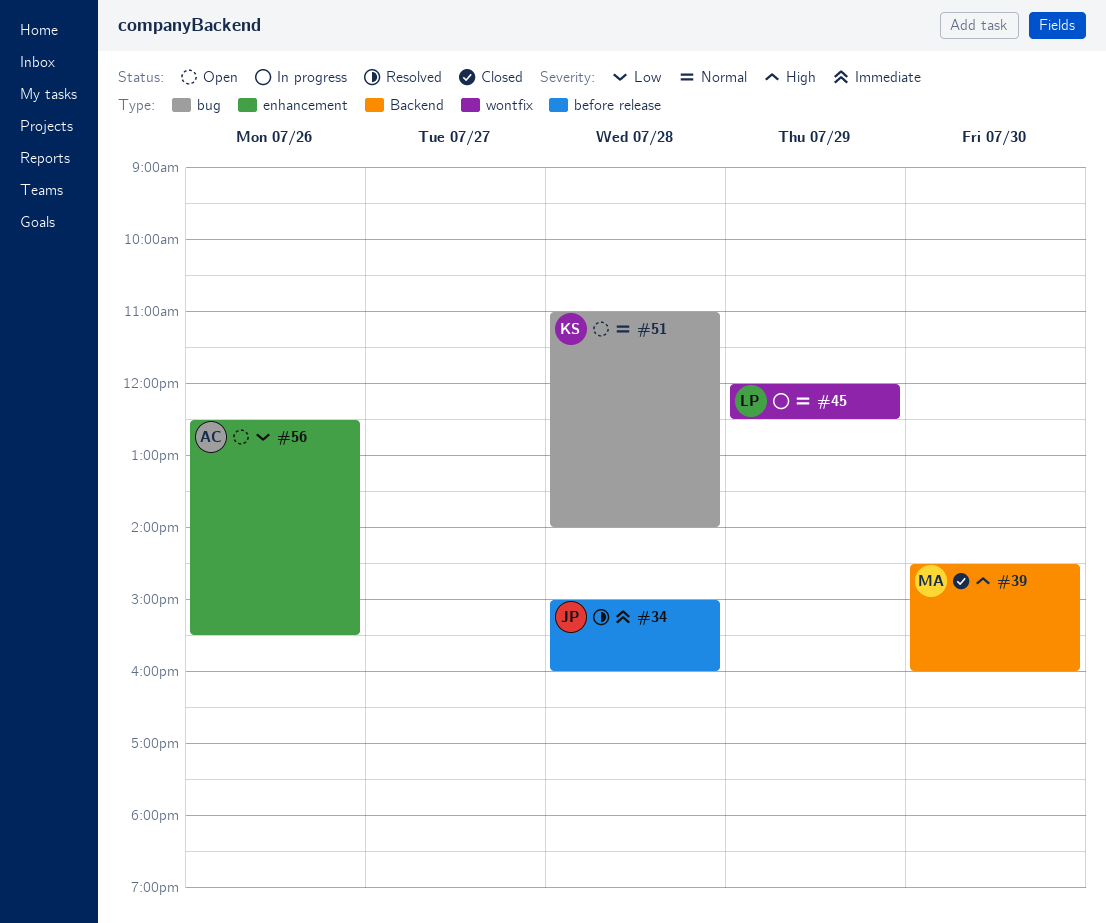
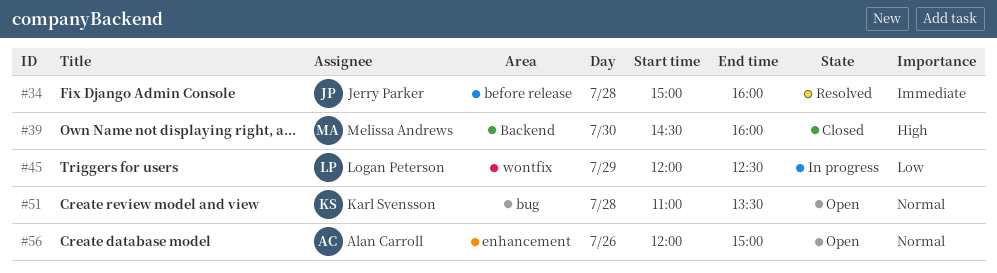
#45, priority: Normal -> Low
#51, ends: 14:00 -> 13:30
#56, priority: Low -> Normal
#56, begins: 12:30 -> 12:00
#56, ends: 15:30 -> 15:00

